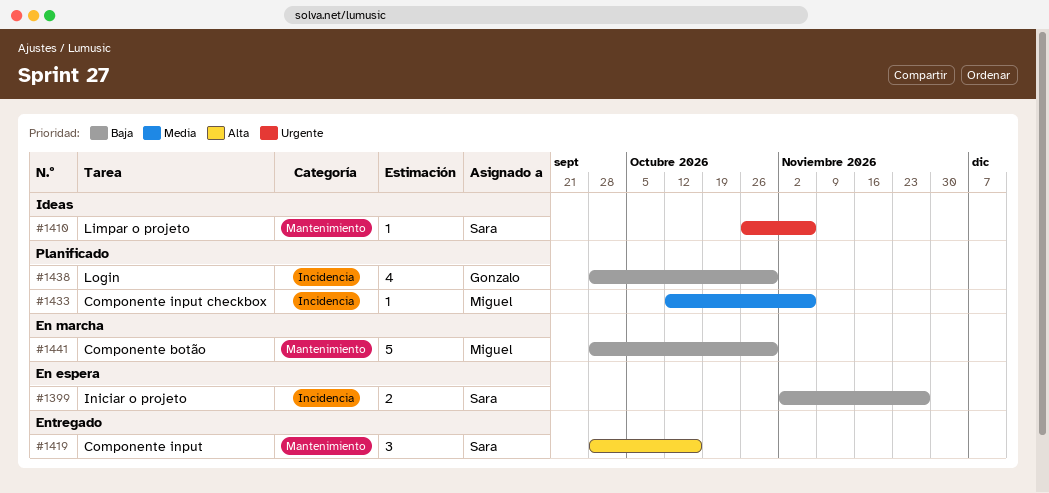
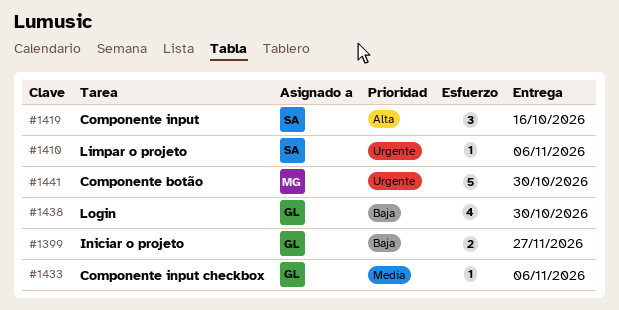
#1399, owner: Sara -> Gonzalo
#1433, owner: Miguel -> Gonzalo
#1441, priority: Baja -> Urgente

